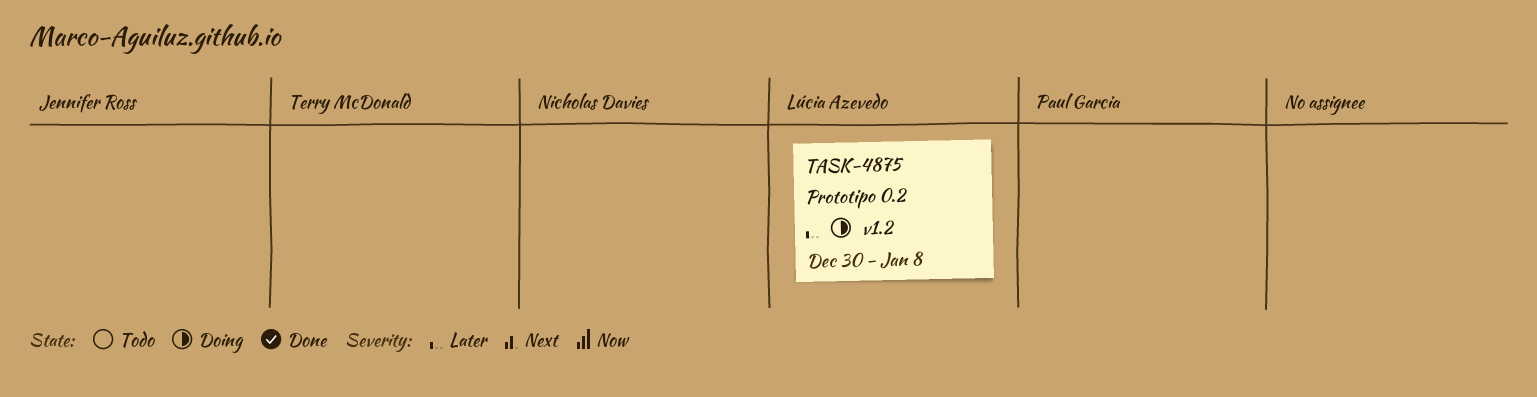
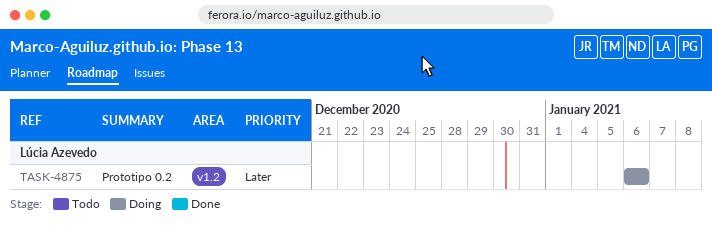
TASK-4875, start: Dec 30 -> Jan 6
TASK-4875, due: Jan 8 -> Jan 6

